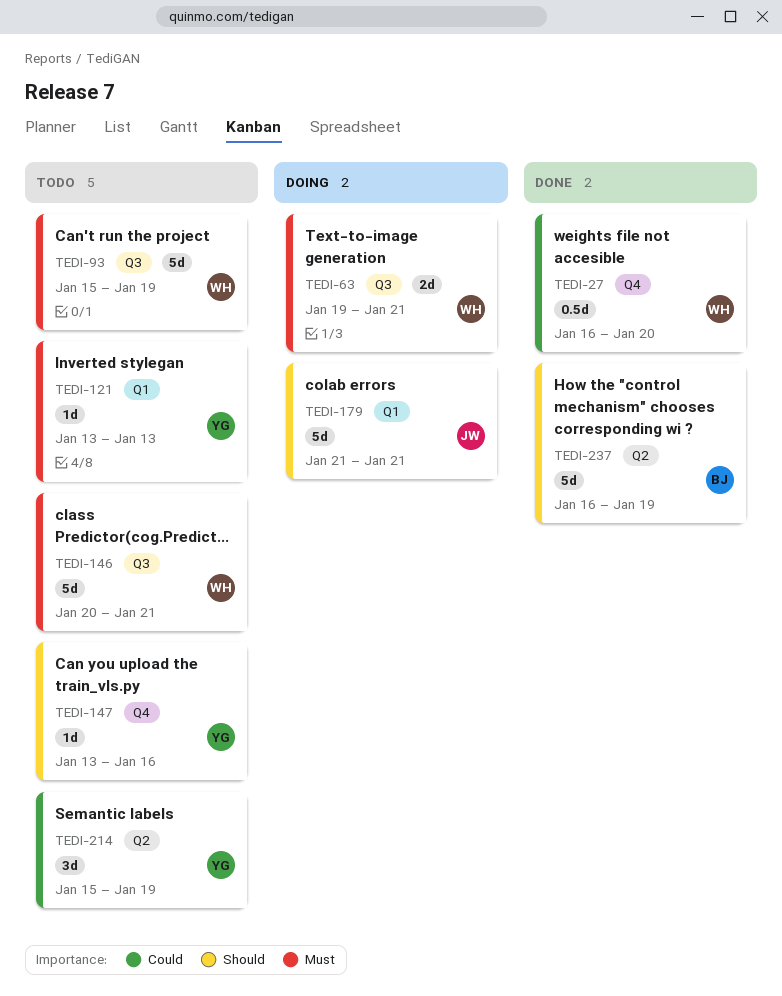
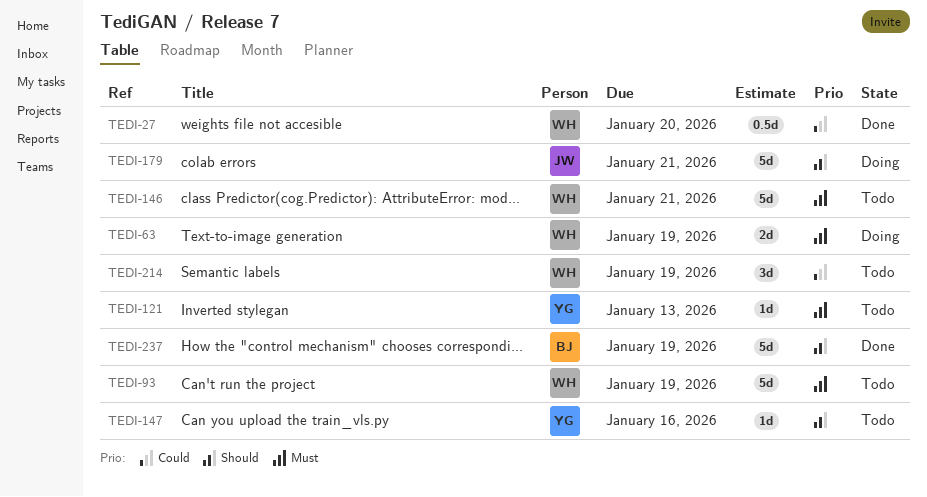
TEDI-63, due: Jan 21 -> Jan 19
TEDI-214, owner: YG -> WH

